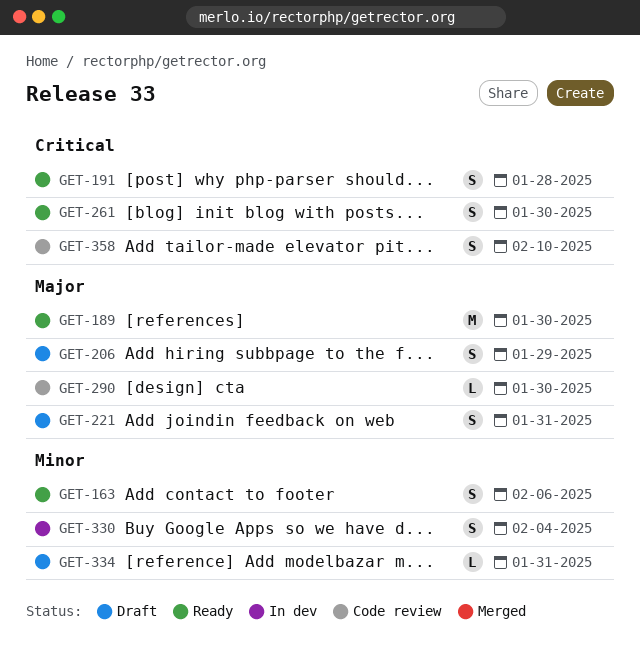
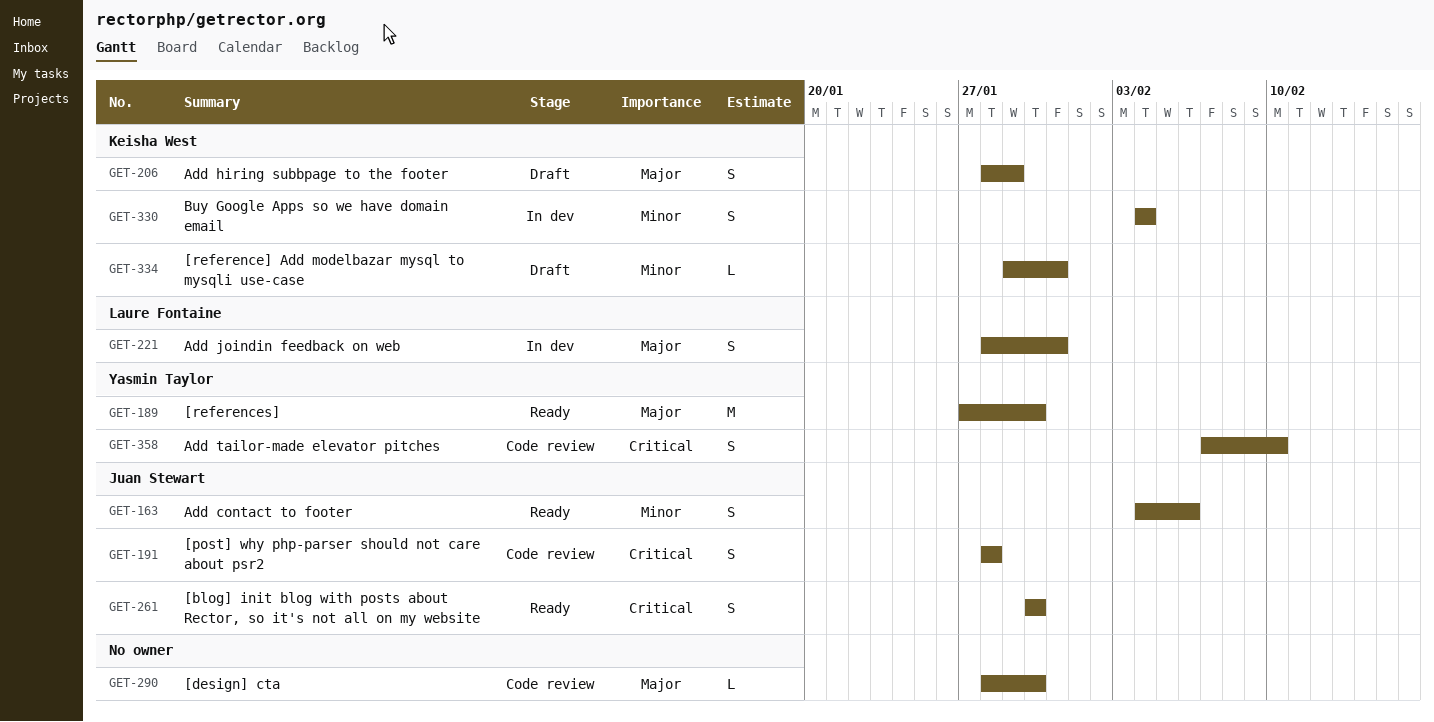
GET-191, status: Ready -> Code review
GET-221, status: Draft -> In dev

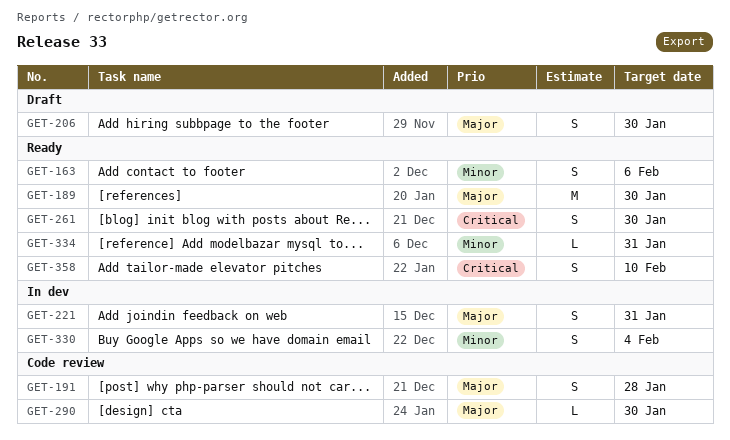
GET-191, priority: Critical -> Major
GET-206, due: Jan 29 -> Jan 30
GET-334, status: Draft -> Ready
GET-358, status: Code review -> Ready

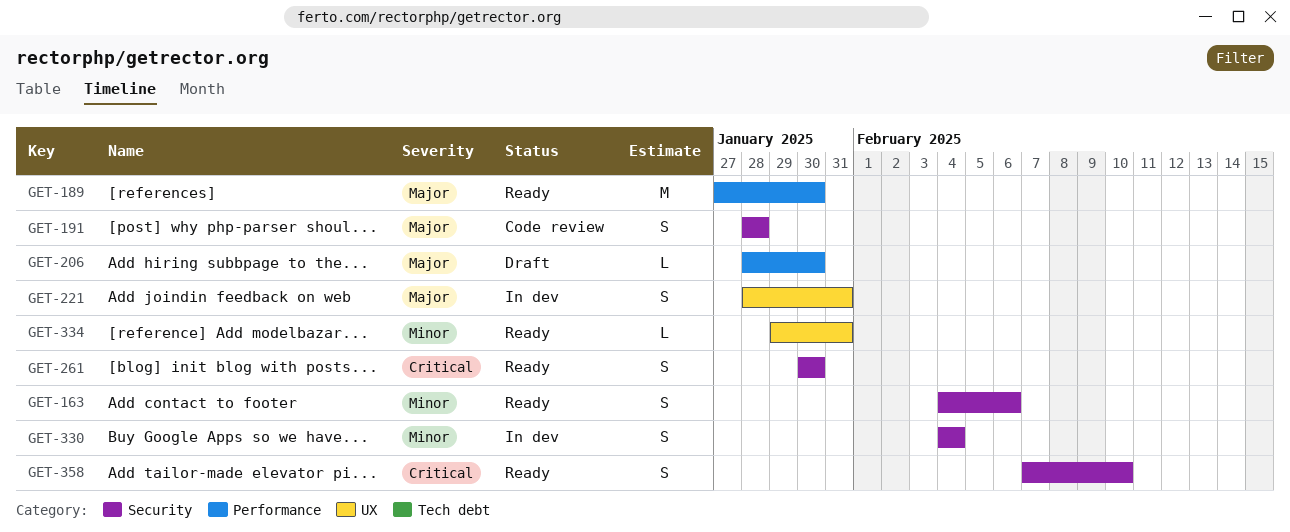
GET-206, estimate: S -> L
GET-290: present -> none

